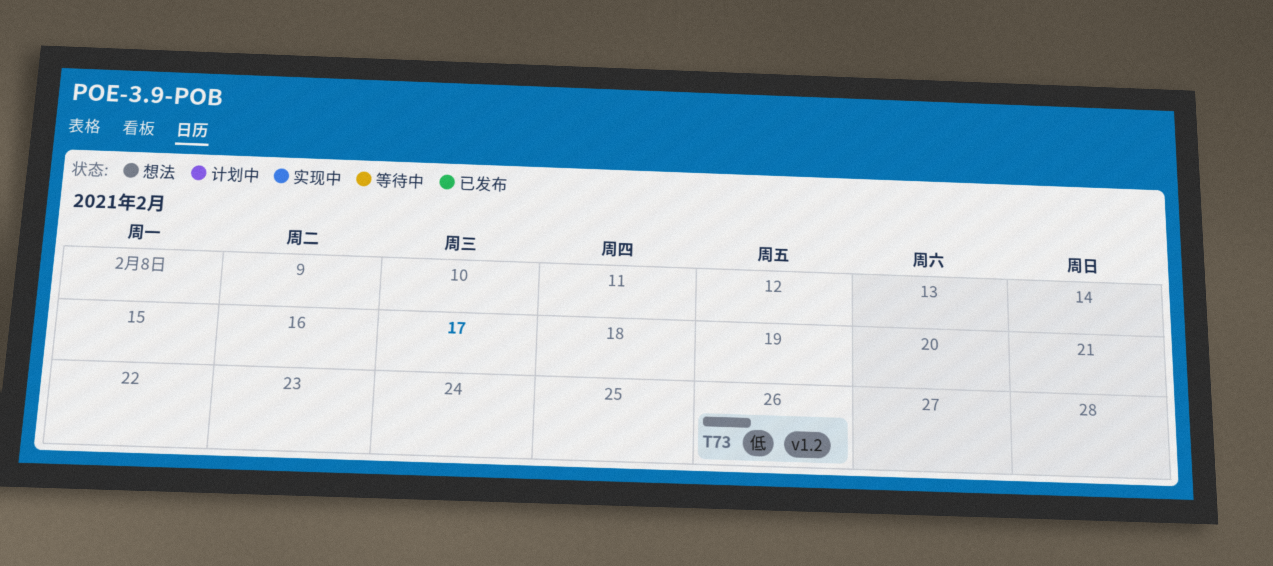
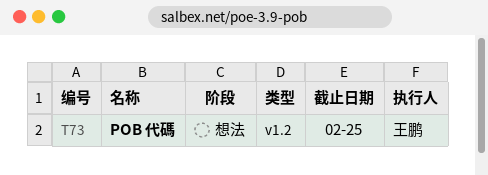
T73, due: Feb 26 -> Feb 25

